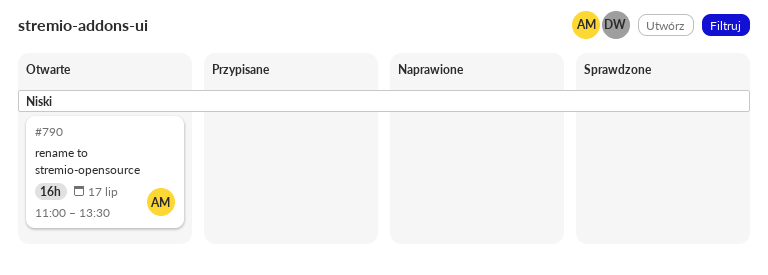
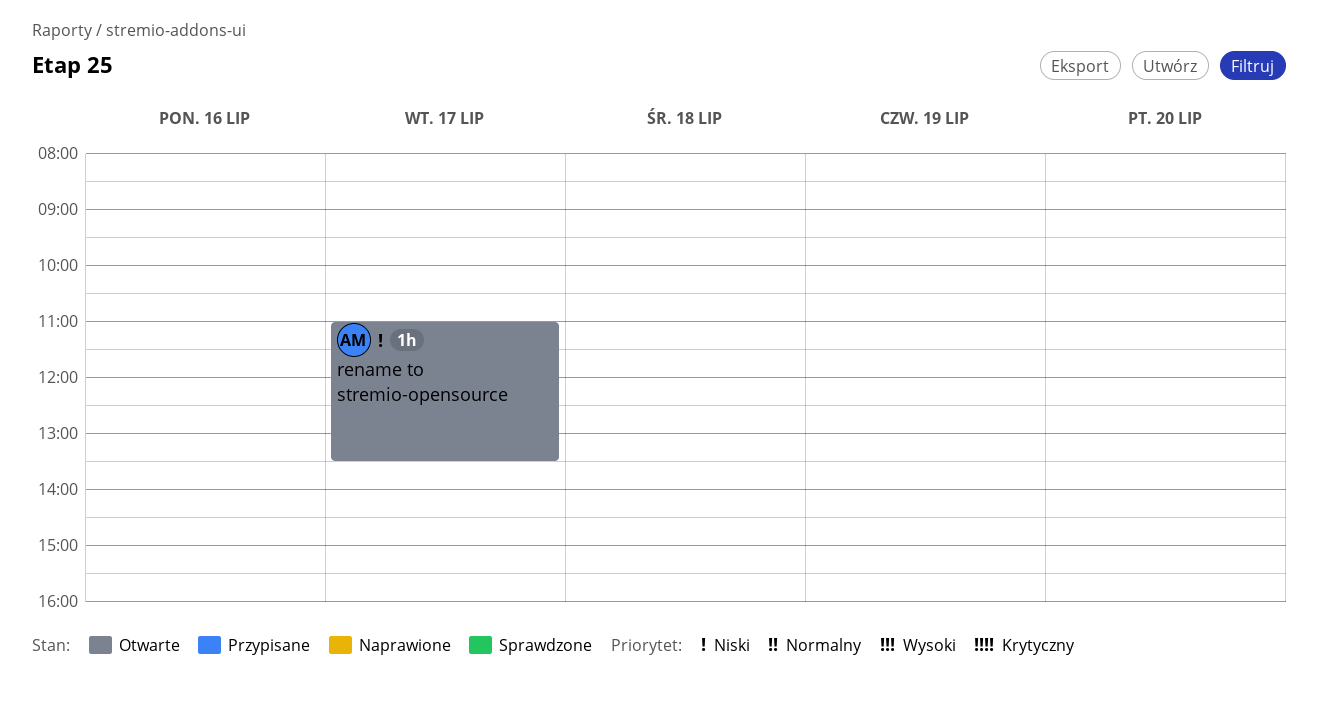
rename to stremio-opensource, estimate: 16h -> 1h

